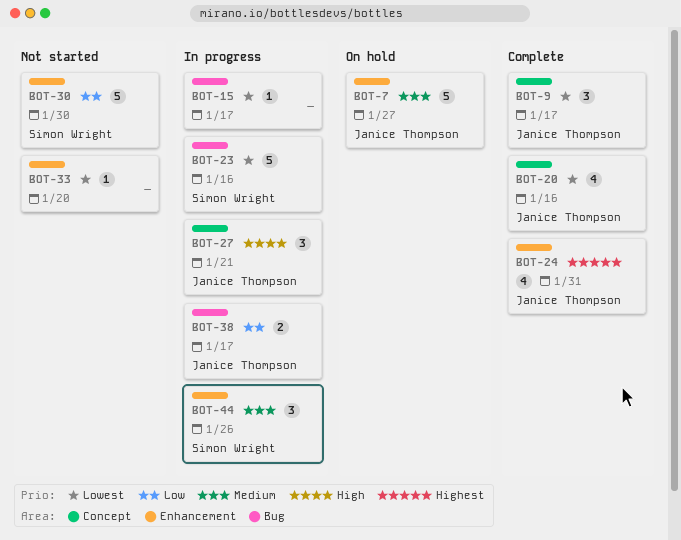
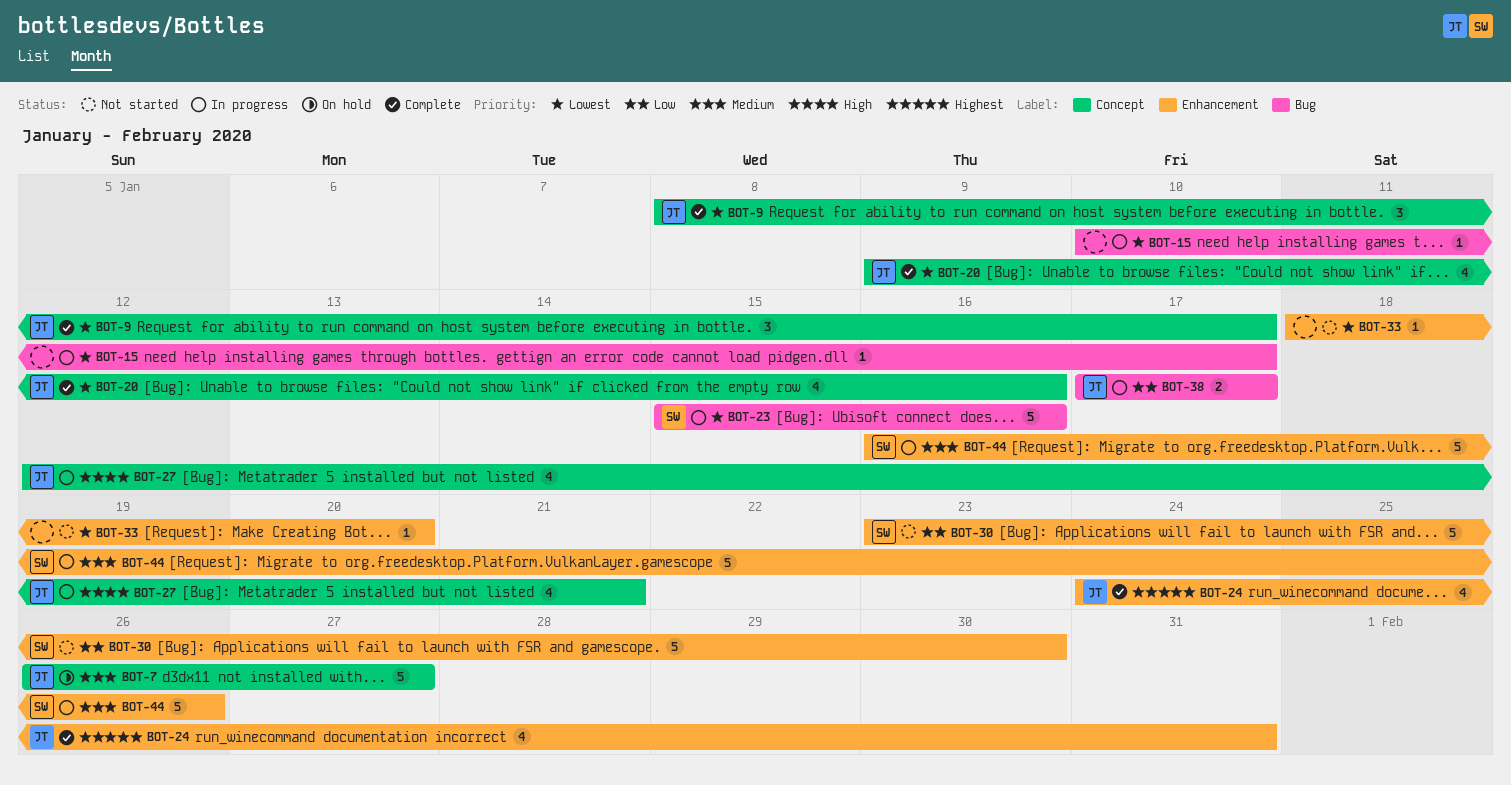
BOT-7, label: Enhancement -> Concept
BOT-27, estimate: 3 -> 4
BOT-44, estimate: 3 -> 5

